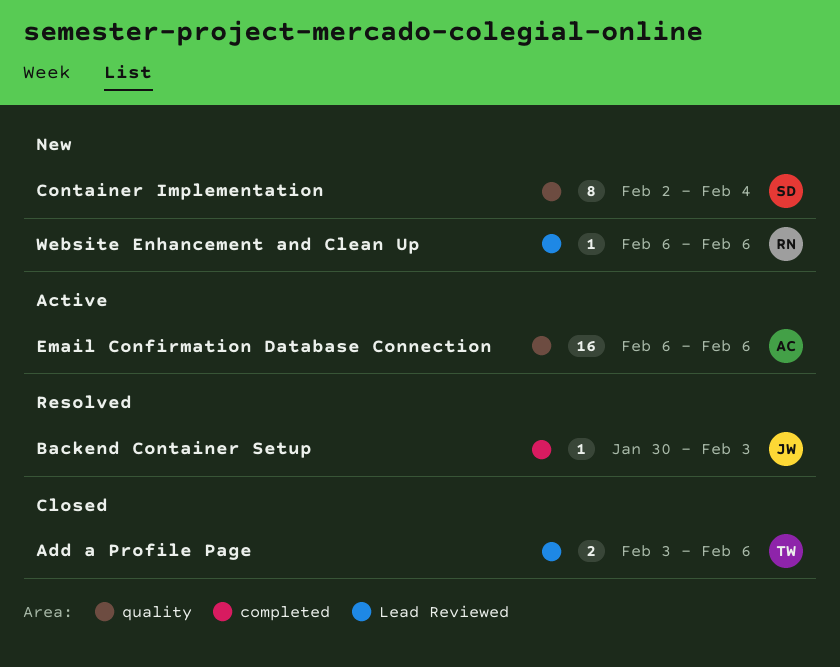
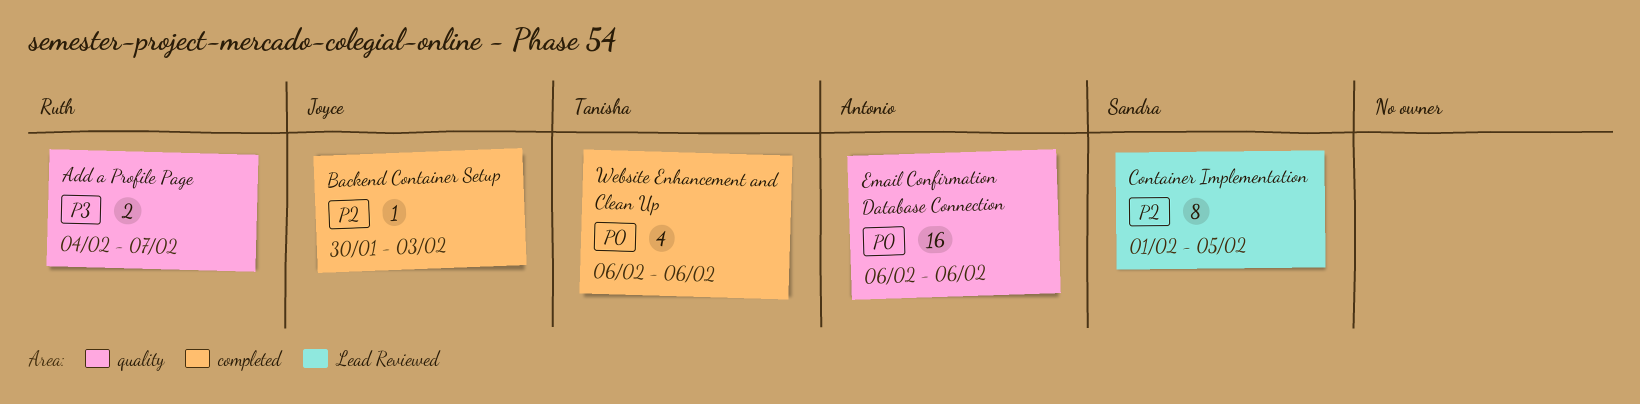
Add a Profile Page, owner: Tanisha -> Ruth
Add a Profile Page, label: Lead Reviewed -> quality
Add a Profile Page, start: Feb 3 -> Feb 4
Add a Profile Page, due: Feb 6 -> Feb 7
Container Implementation, label: quality -> Lead Reviewed
Container Implementation, start: Feb 2 -> Feb 1
Container Implementation, due: Feb 4 -> Feb 5
Website Enhancement and Clean Up, owner: Ruth -> Tanisha
Website Enhancement and Clean Up, label: Lead Reviewed -> completed
Website Enhancement and Clean Up, estimate: 1 -> 4

